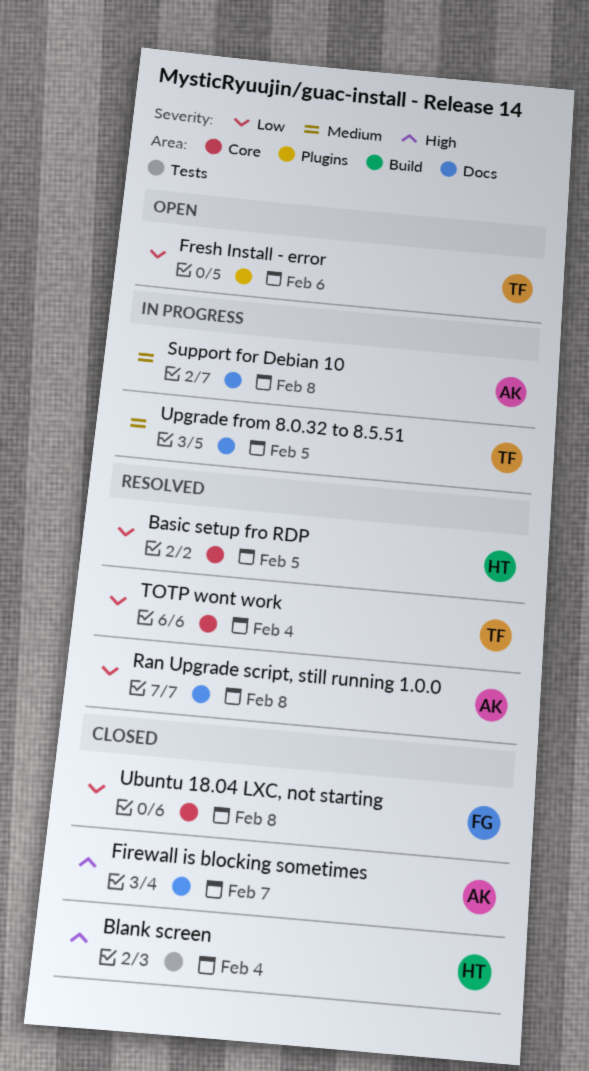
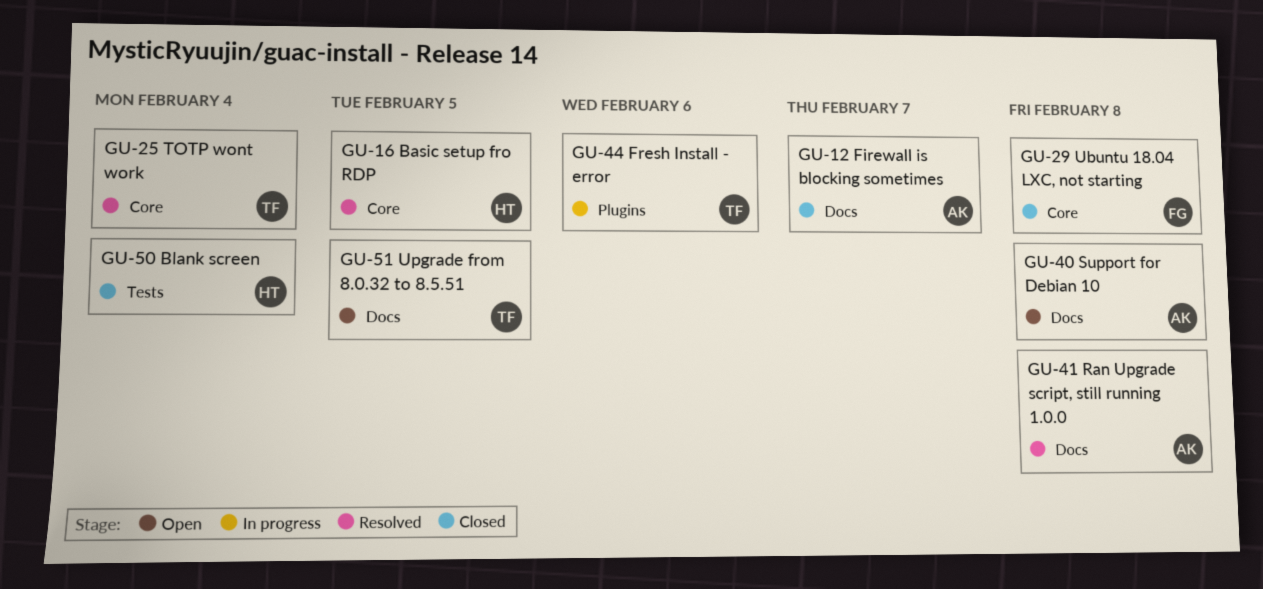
Fresh Install - error, status: Open -> In progress
Support for Debian 10, status: In progress -> Open
Upgrade from 8.0.32 to 8.5.51, status: In progress -> Open

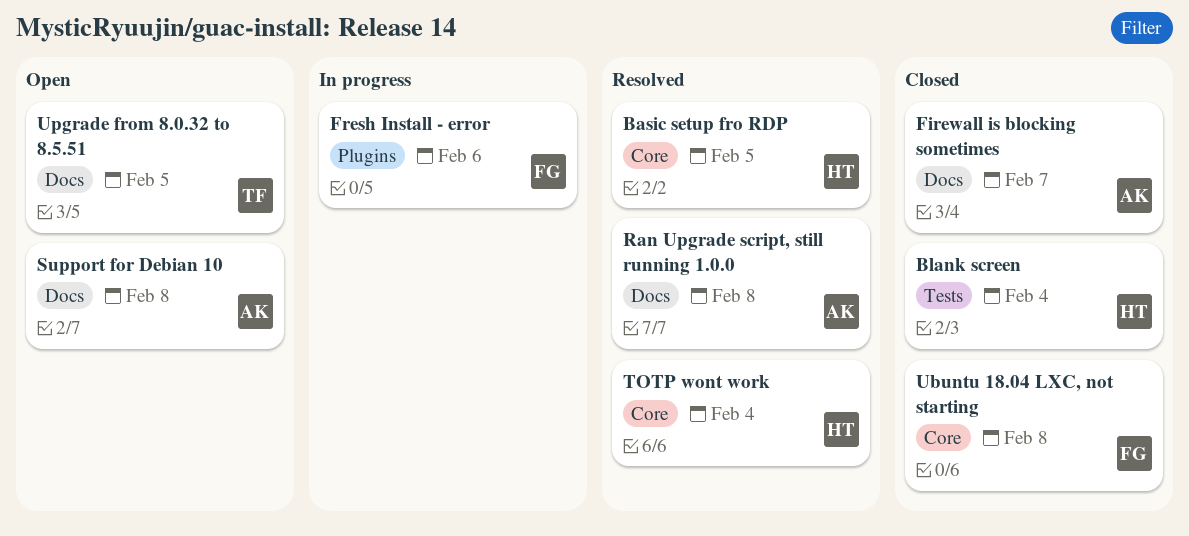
Fresh Install - error, owner: TF -> FG
TOTP wont work, owner: TF -> HT

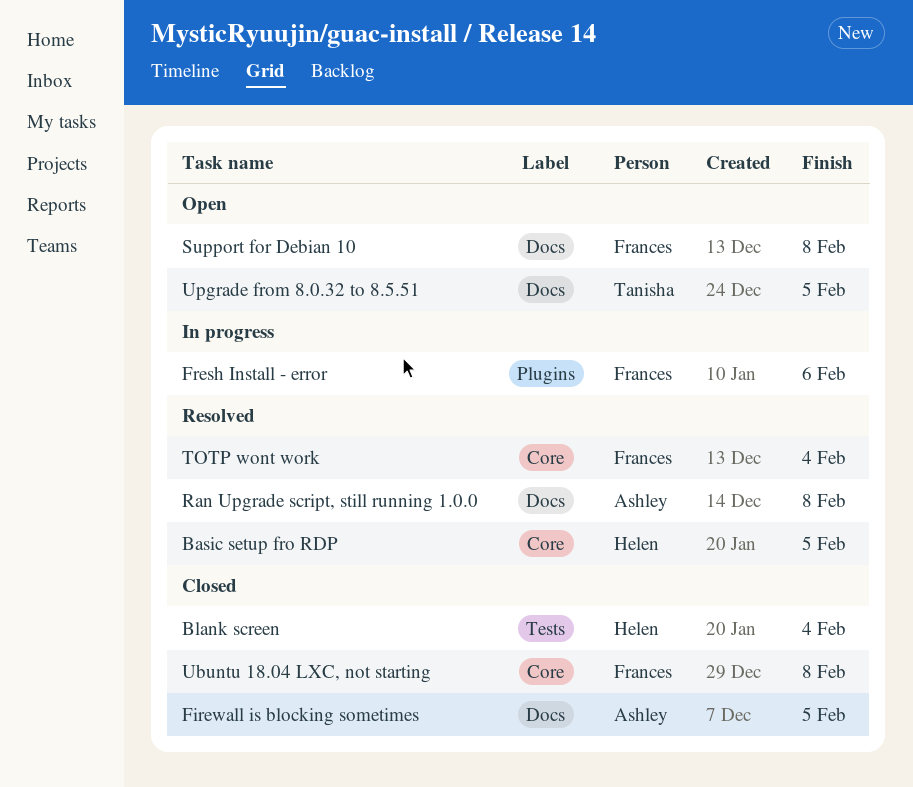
Firewall is blocking sometimes, due: Feb 7 -> Feb 5
Support for Debian 10, owner: Ashley -> Frances
TOTP wont work, owner: Helen -> Frances

